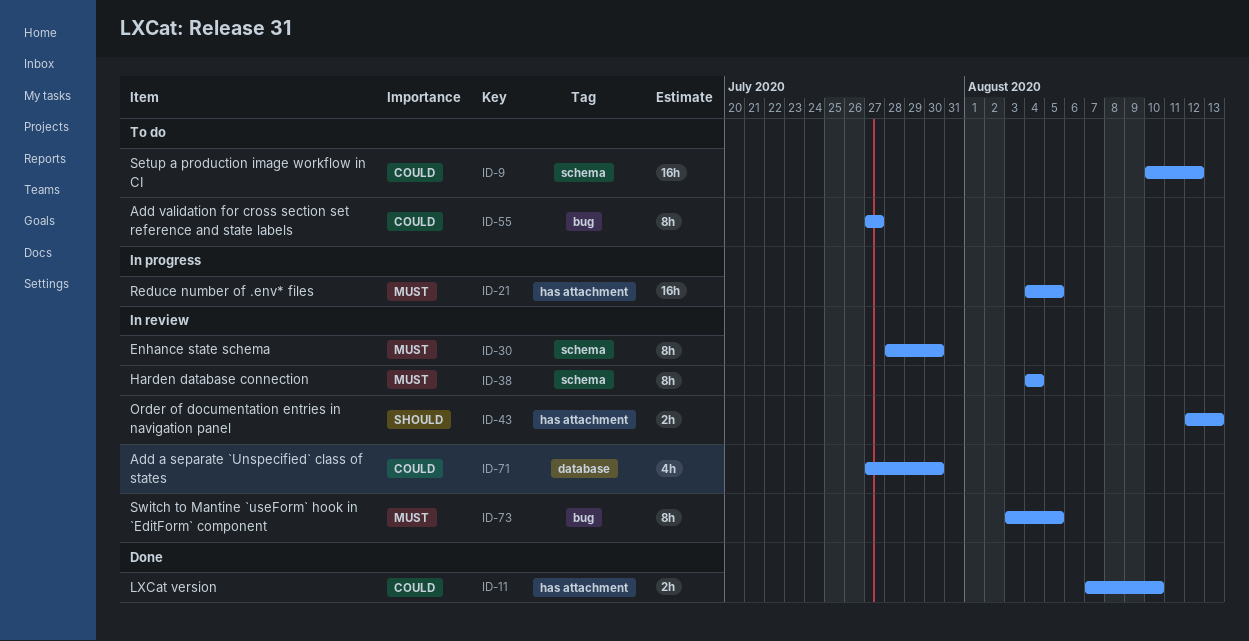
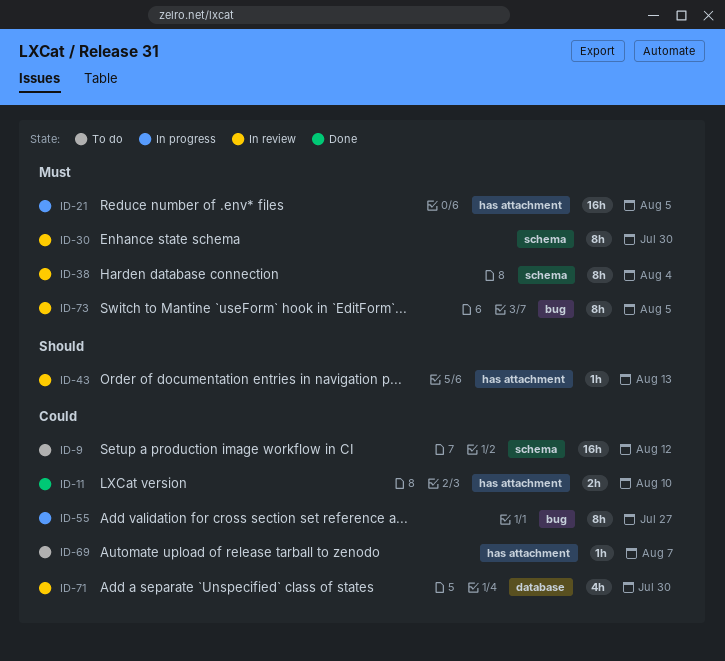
ID-43, estimate: 2h -> 1h
ID-55, status: To do -> In progress
ID-69: none -> present

